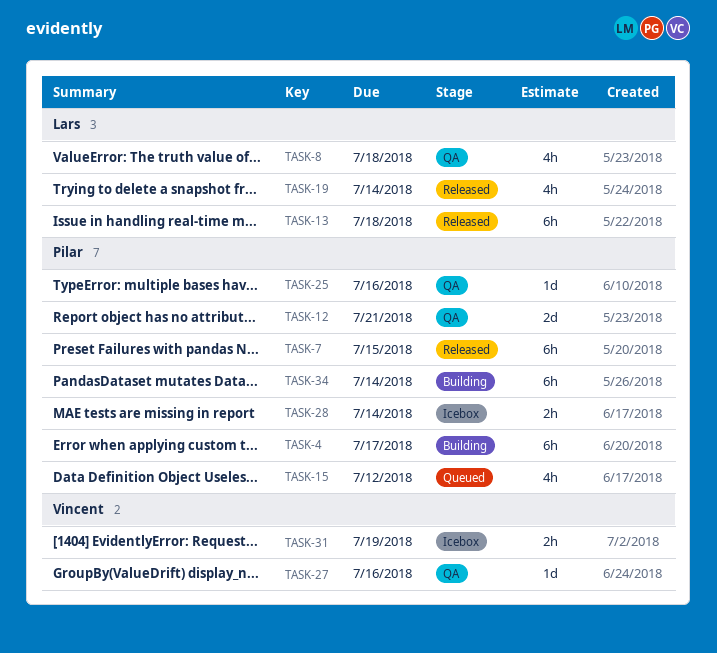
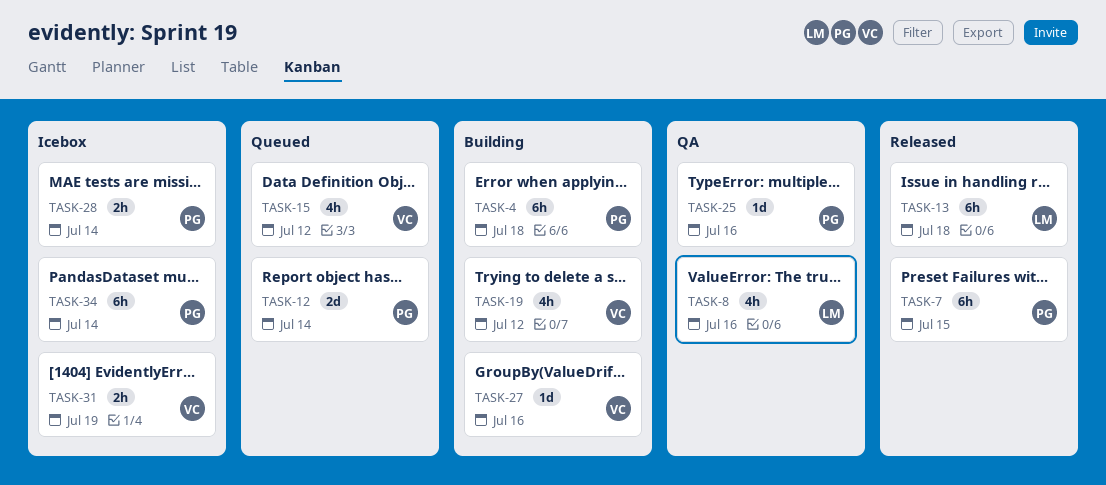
TASK-4, due: Jul 17 -> Jul 18
TASK-8, due: Jul 18 -> Jul 16
TASK-12, status: QA -> Queued
TASK-12, due: Jul 21 -> Jul 14
TASK-15, owner: Pilar -> Vincent
TASK-19, status: Released -> Building
TASK-19, owner: Lars -> Vincent
TASK-19, due: Jul 14 -> Jul 12
TASK-27, status: QA -> Building
TASK-34, status: Building -> Icebox

